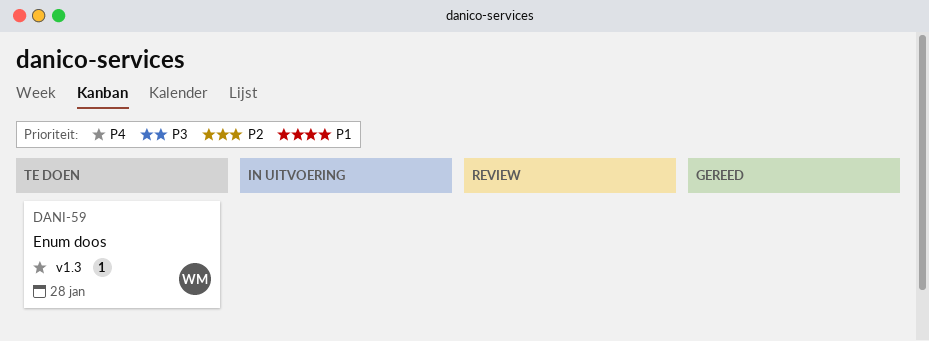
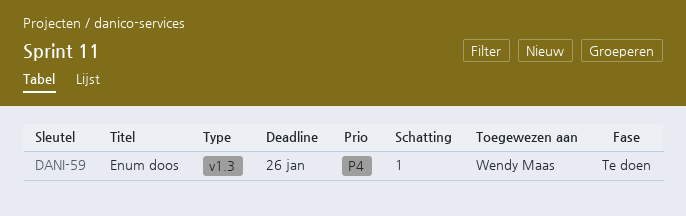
DANI-59, due: Jan 28 -> Jan 26

